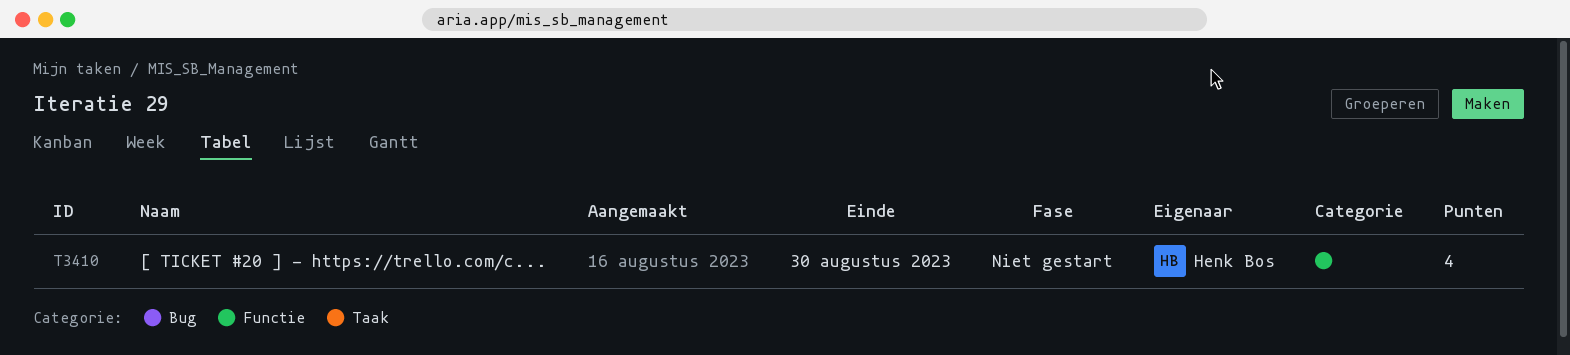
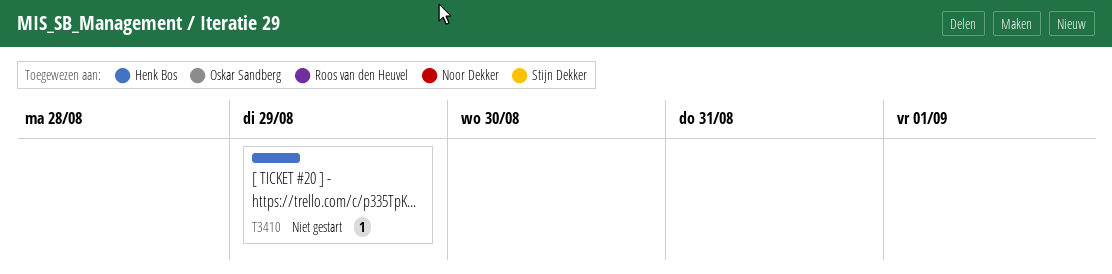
T3410, estimate: 4 -> 1
T3410, due: Aug 30 -> Aug 29

